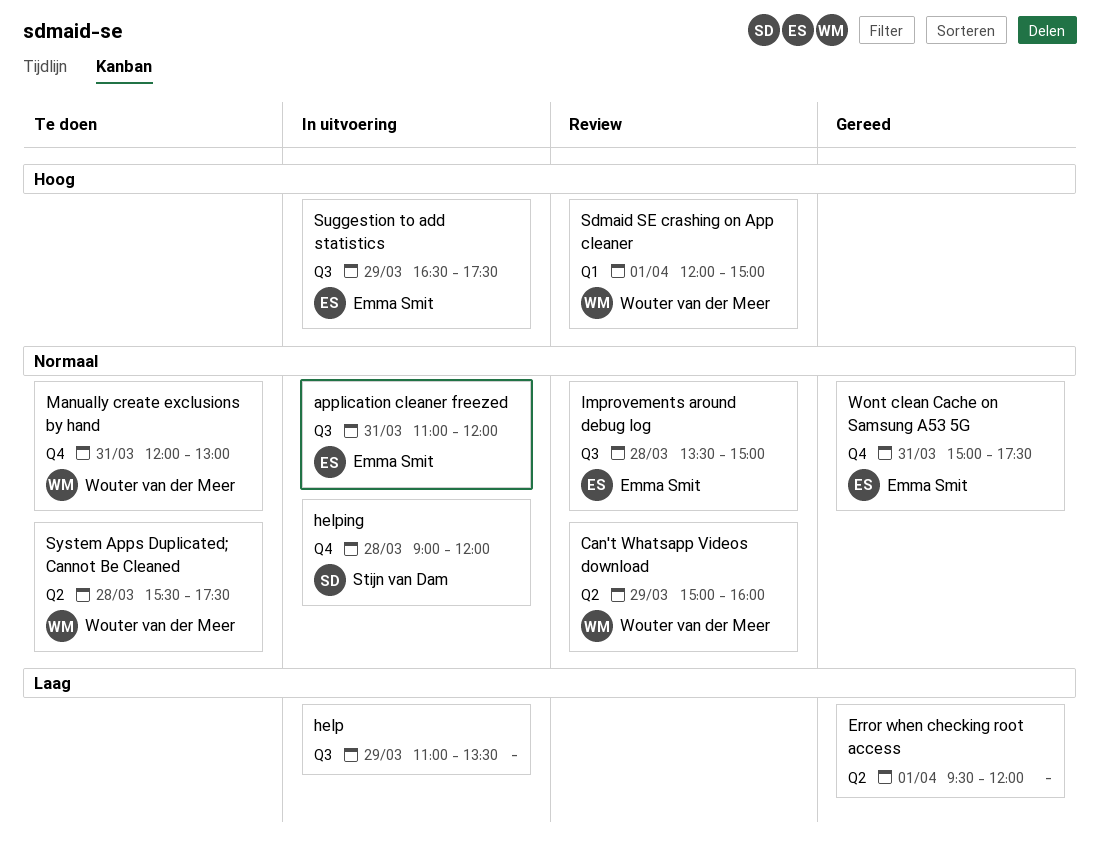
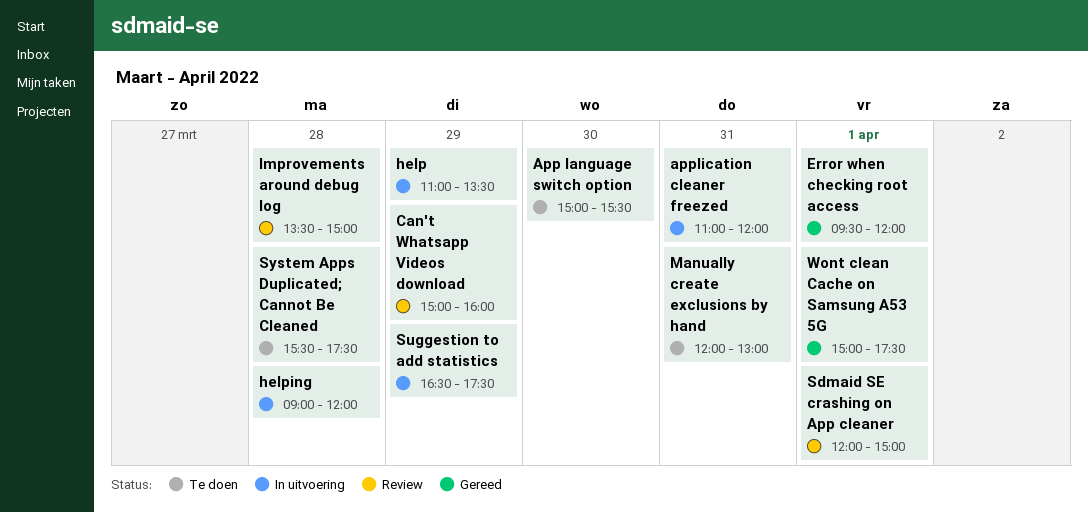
App language switch option: none -> present
Wont clean Cache on Samsung A53 5G, day: Mar 31 -> Apr 1

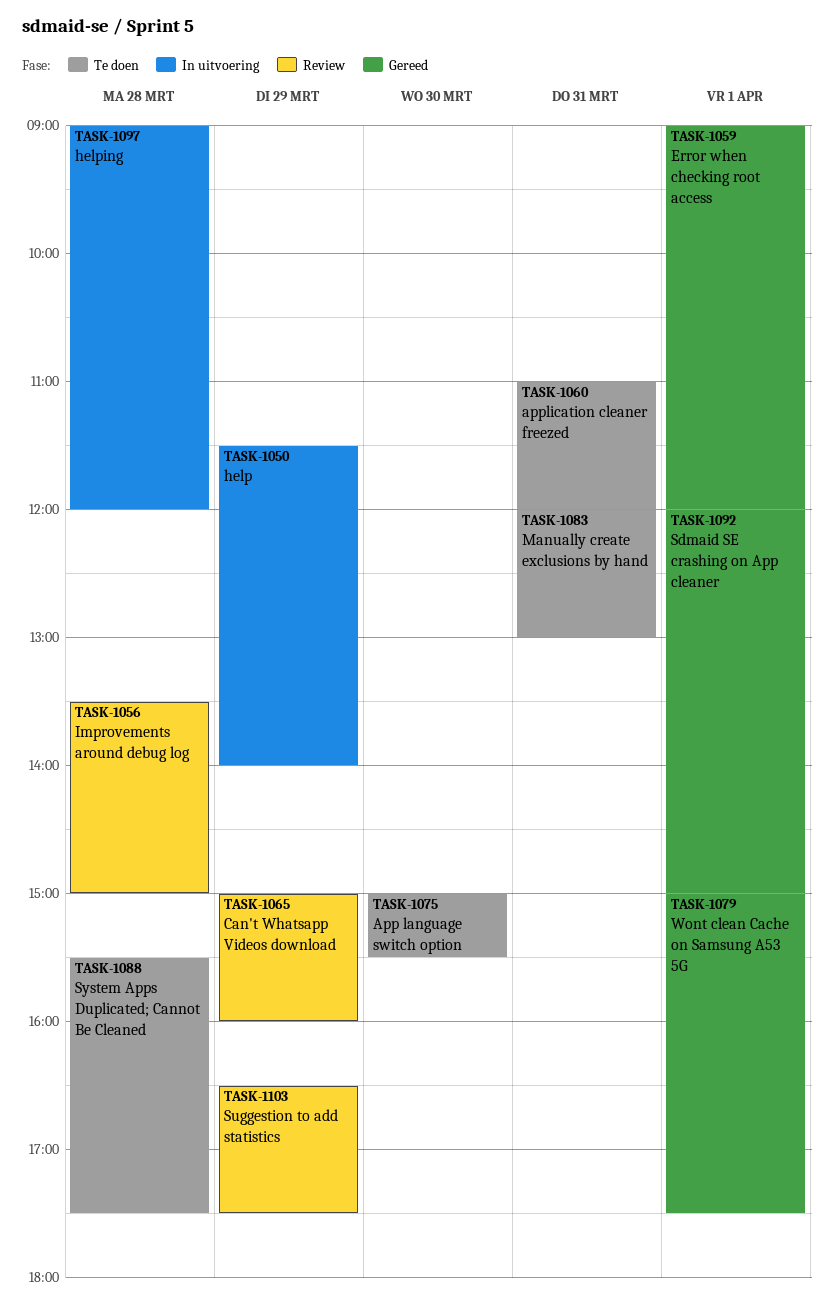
application cleaner freezed, status: In uitvoering -> Te doen
Error when checking root access, begins: 09:30 -> 09:00
help, begins: 11:00 -> 11:30
help, ends: 13:30 -> 14:00
Sdmaid SE crashing on App cleaner, status: Review -> Gereed
Suggestion to add statistics, status: In uitvoering -> Review

